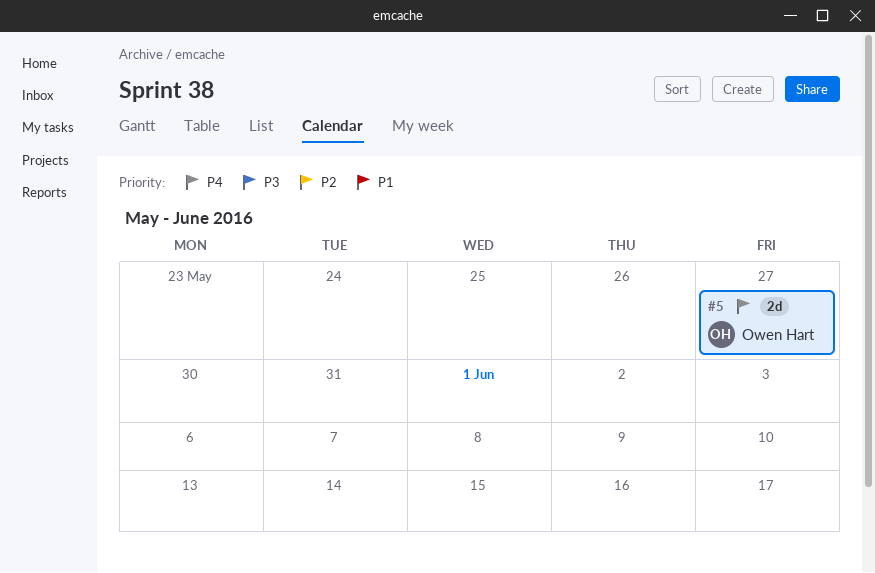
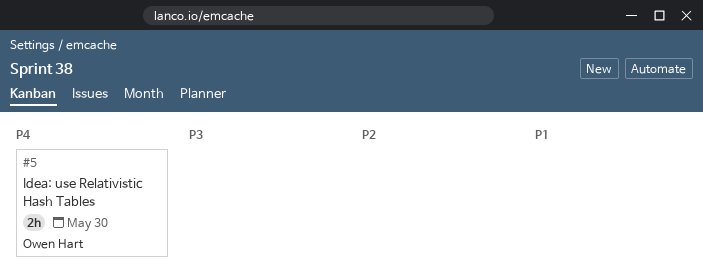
#5, estimate: 2d -> 2h
#5, due: May 27 -> May 30

